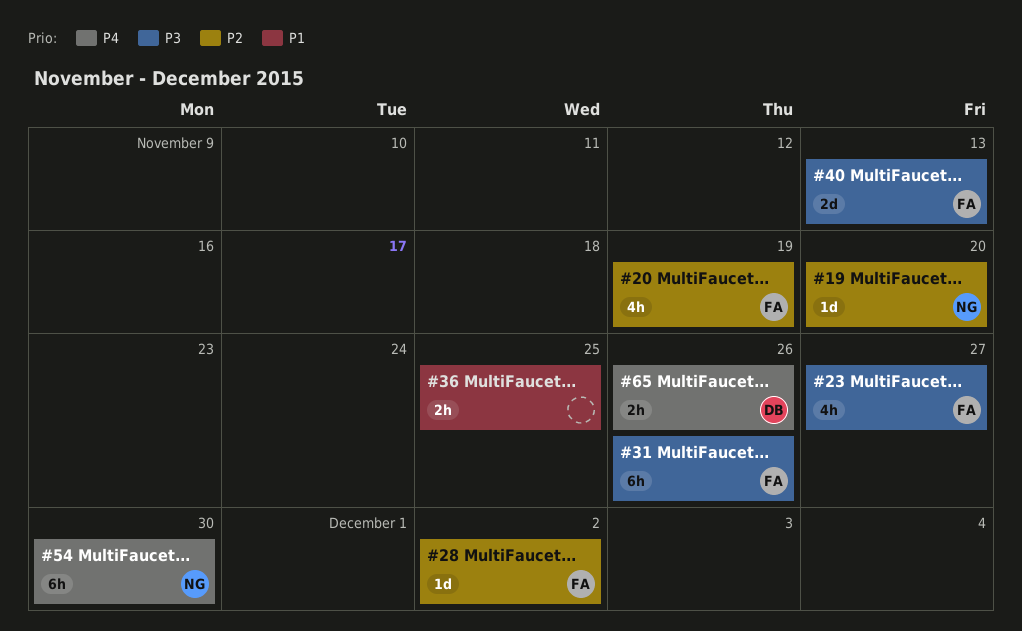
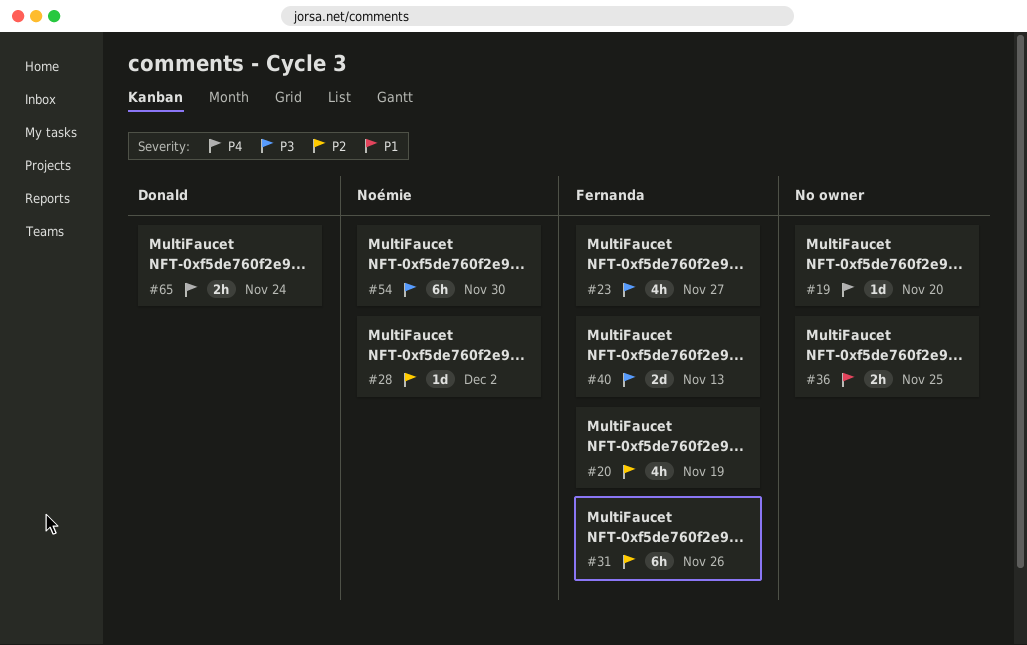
#19, owner: Noémie -> none
#19, priority: P2 -> P4
#28, owner: Fernanda -> Noémie
#31, priority: P3 -> P2
#54, priority: P4 -> P3
#65, due: Nov 26 -> Nov 24

